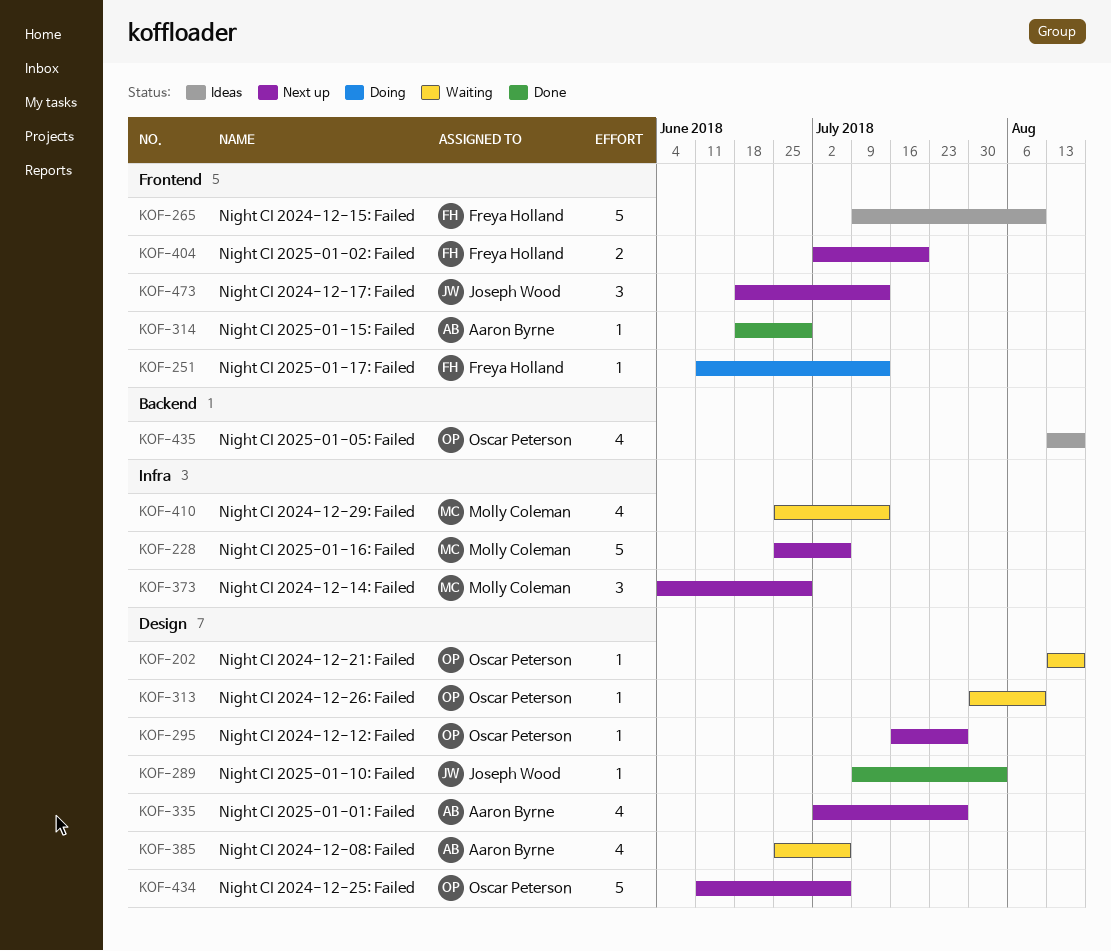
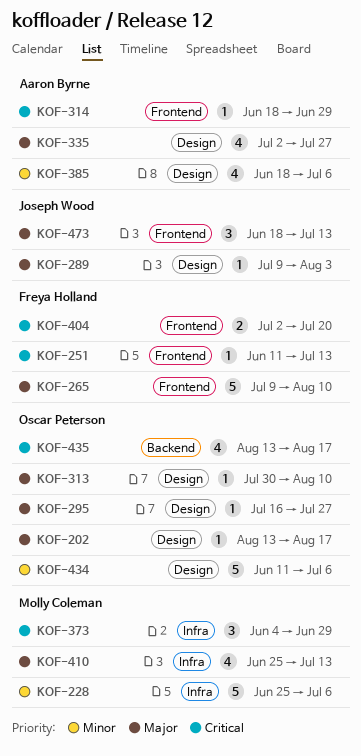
KOF-385, start: Jun 25 -> Jun 18

